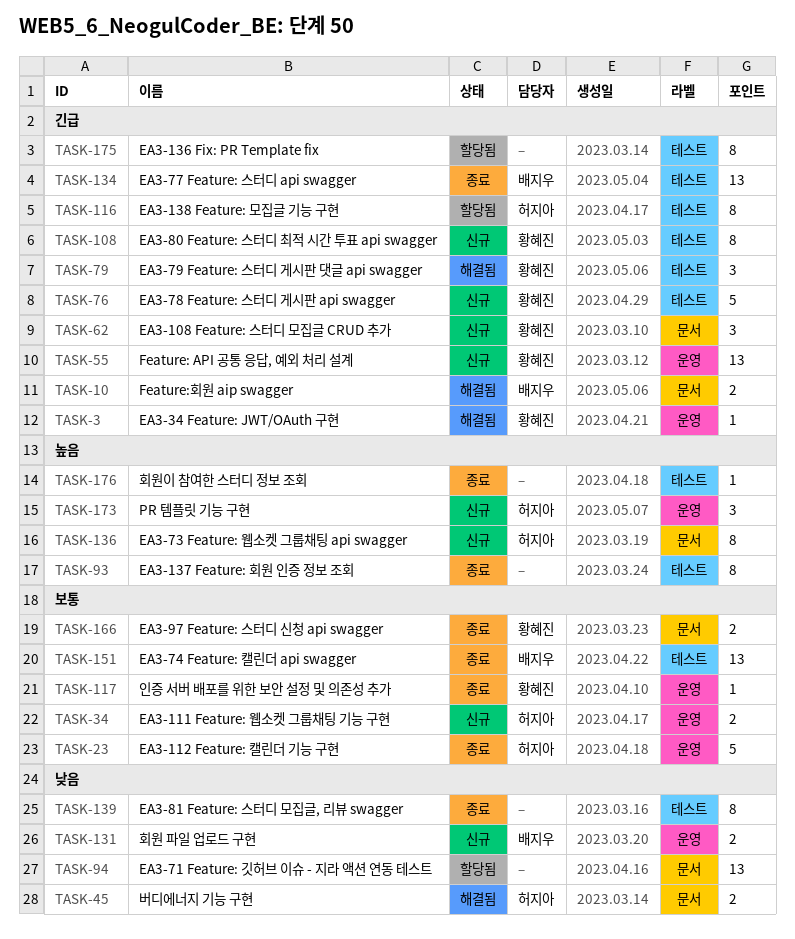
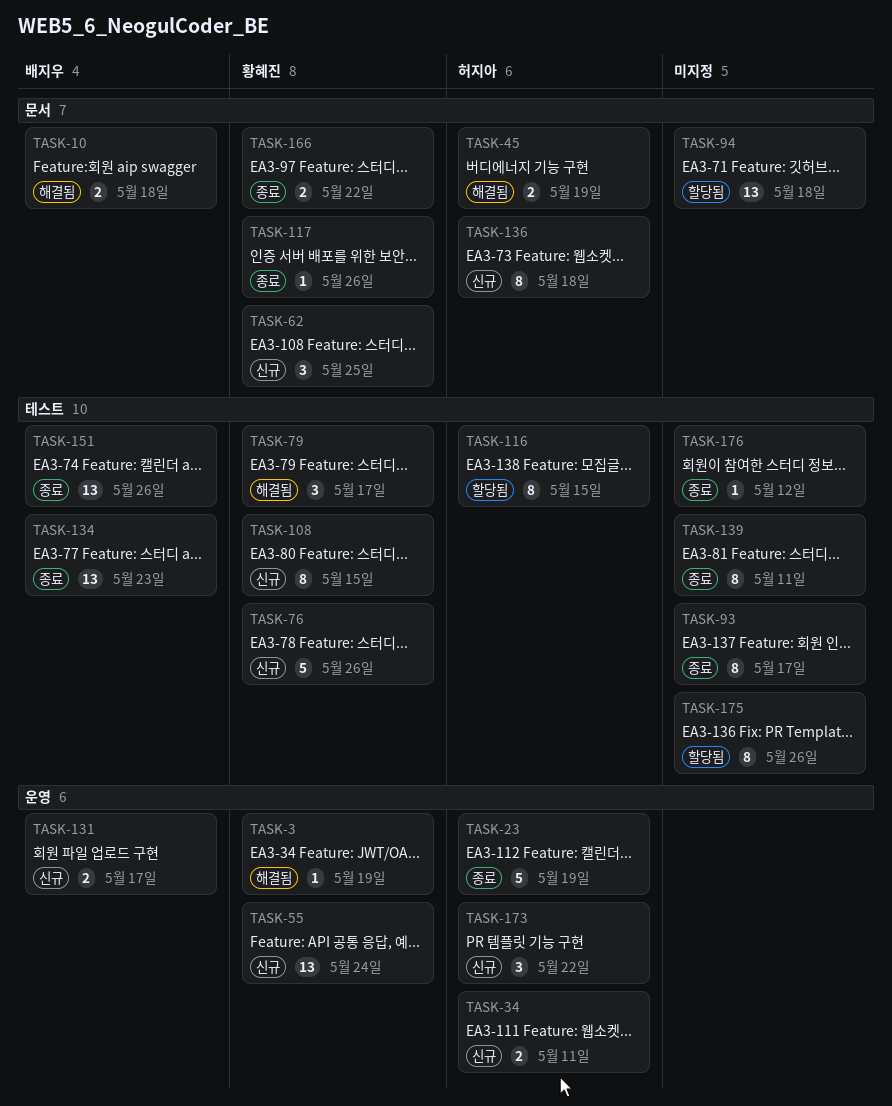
TASK-117, label: 운영 -> 문서

